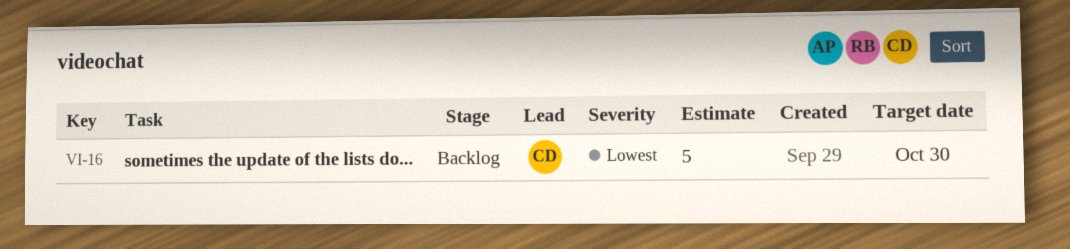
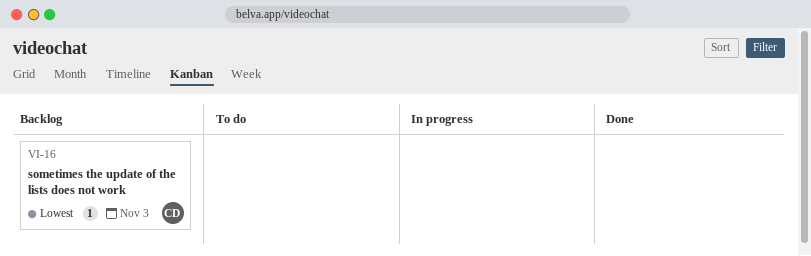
VI-16, estimate: 5 -> 1
VI-16, due: Oct 30 -> Nov 3

